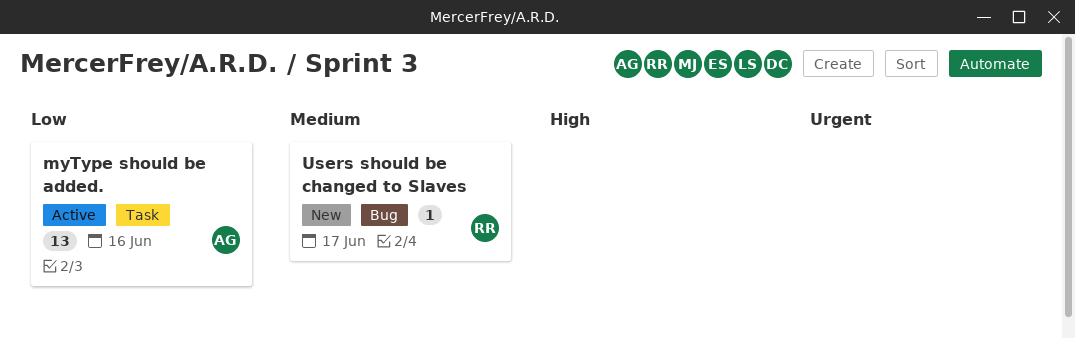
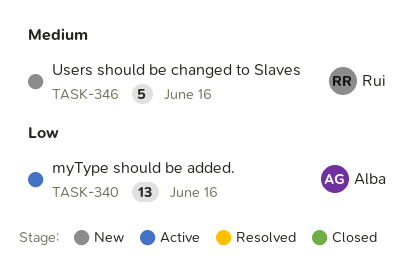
Users should be changed to Slaves, estimate: 1 -> 5
Users should be changed to Slaves, due: Jun 17 -> Jun 16

